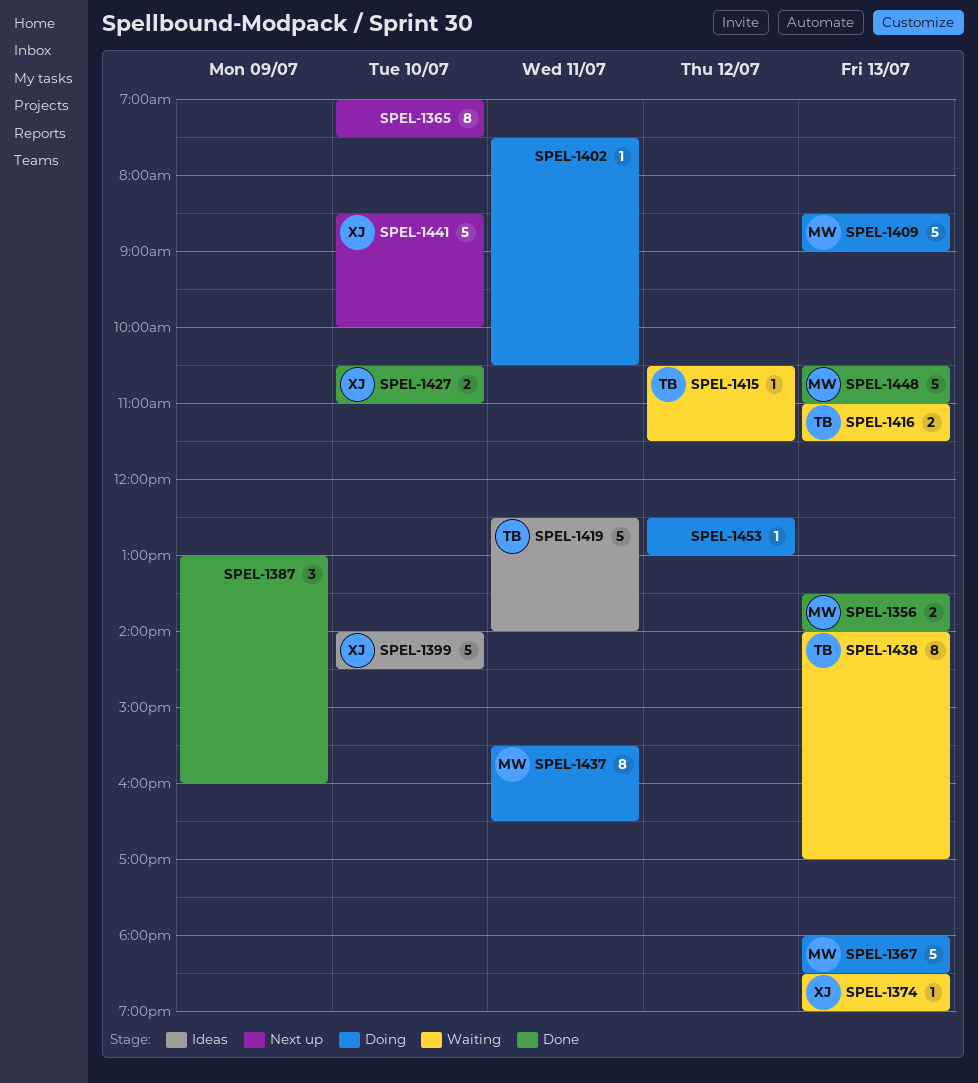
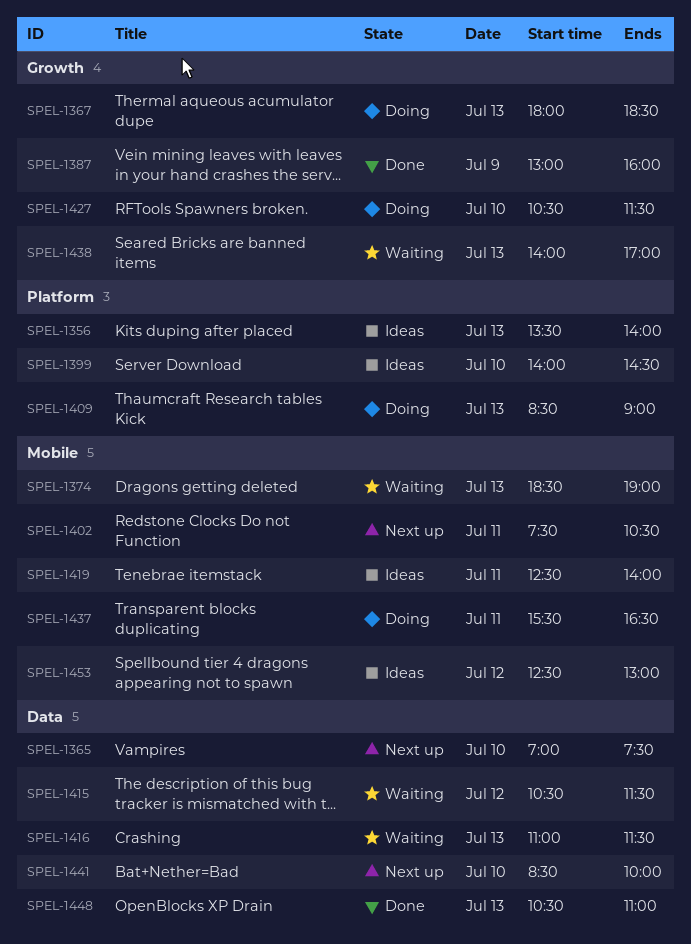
SPEL-1356, status: Done -> Ideas
SPEL-1402, status: Doing -> Next up
SPEL-1427, status: Done -> Doing
SPEL-1427, ends: 11:00 -> 11:30
SPEL-1453, status: Doing -> Ideas

